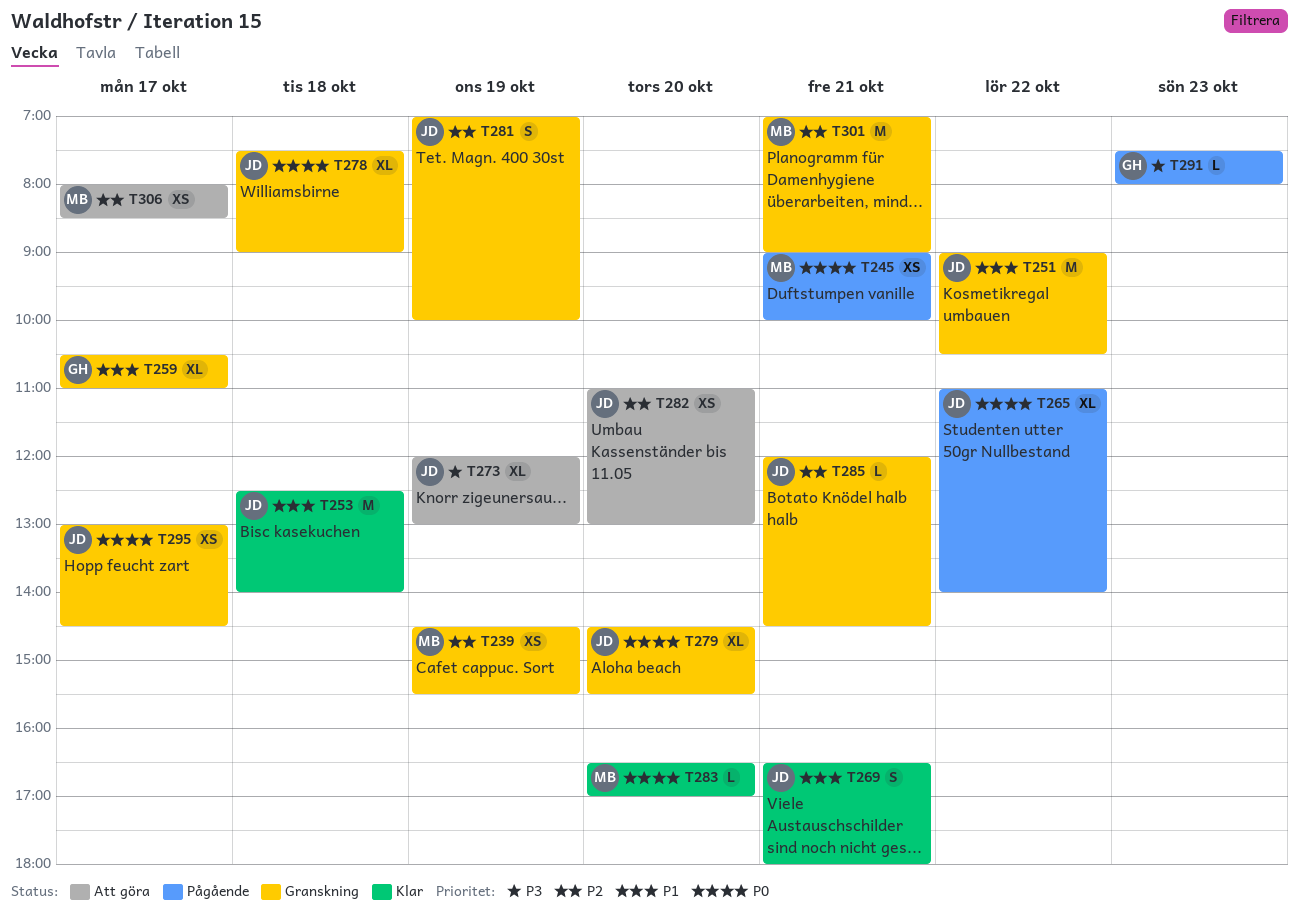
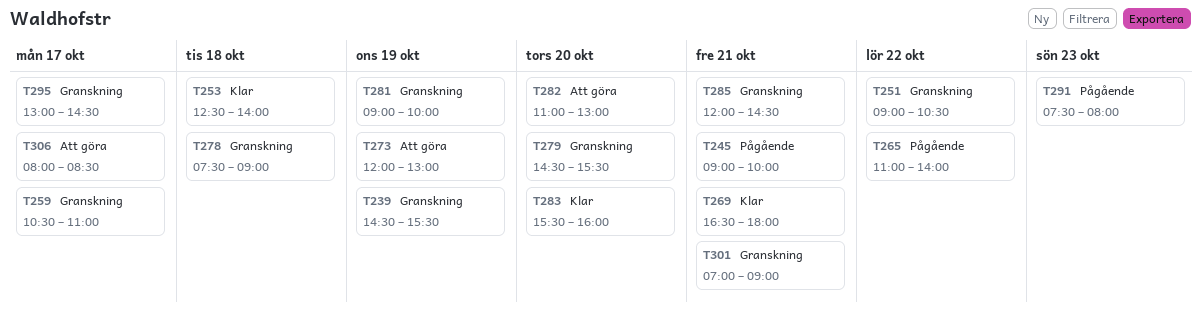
T281, begins: 07:00 -> 09:00
T283, begins: 16:30 -> 15:30
T283, ends: 17:00 -> 16:00

